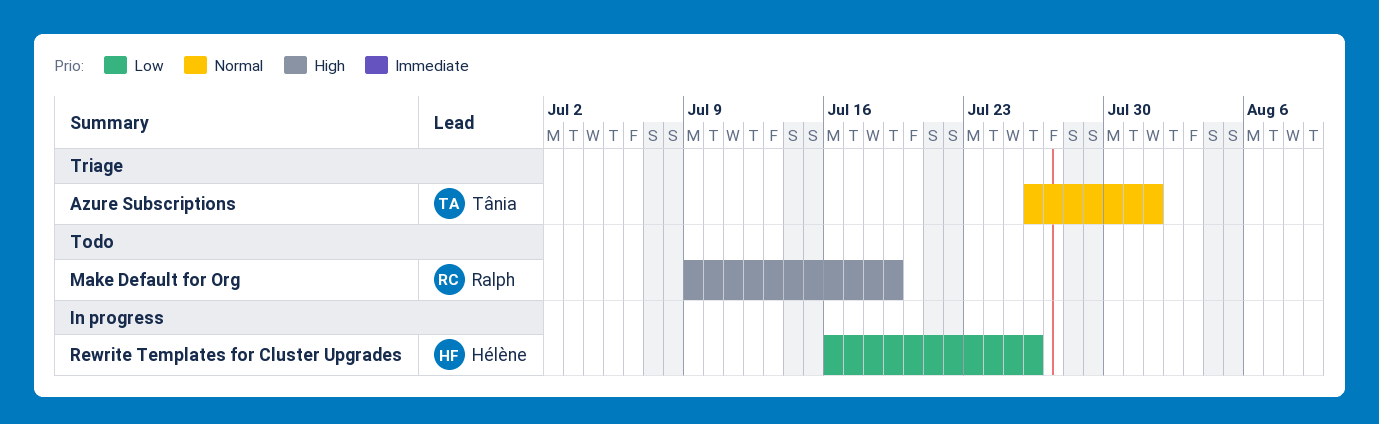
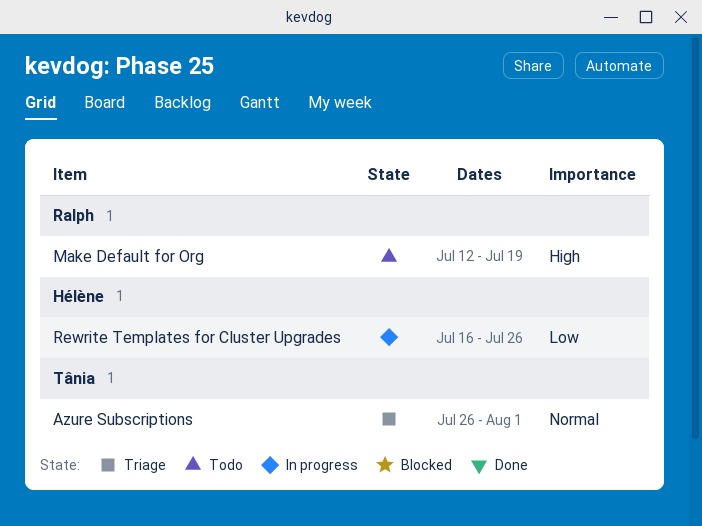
Make Default for Org, start: Jul 9 -> Jul 12

